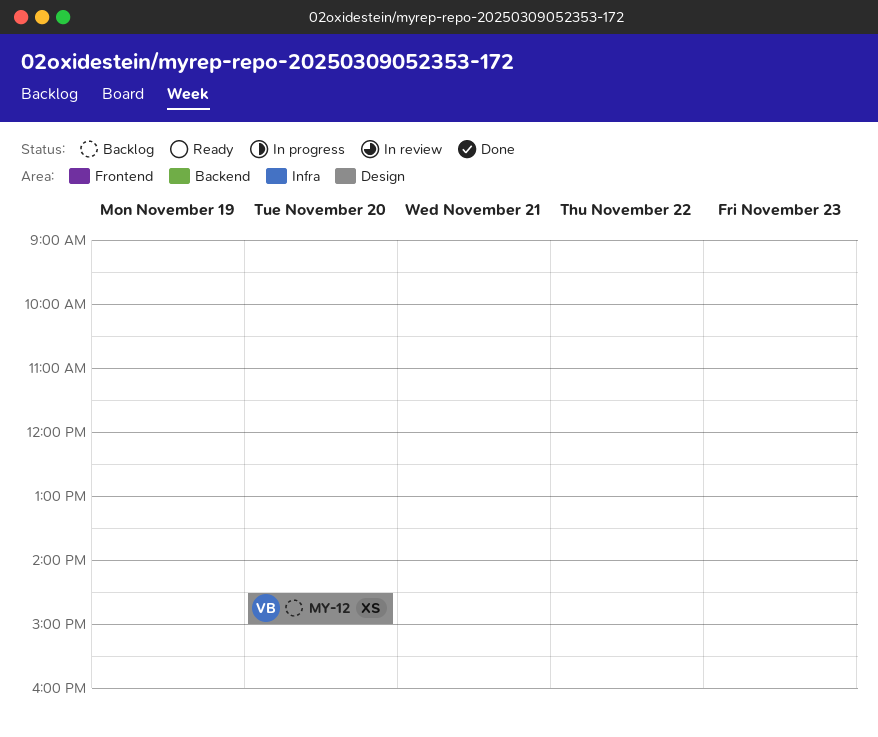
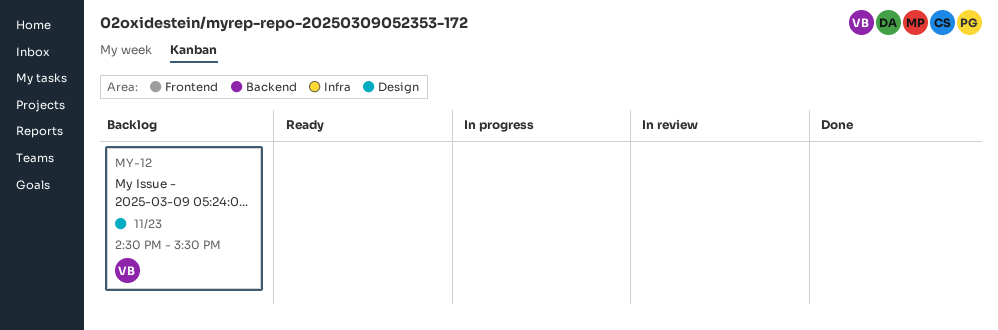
MY-12, day: Nov 20 -> Nov 23
MY-12, ends: 15:00 -> 15:30

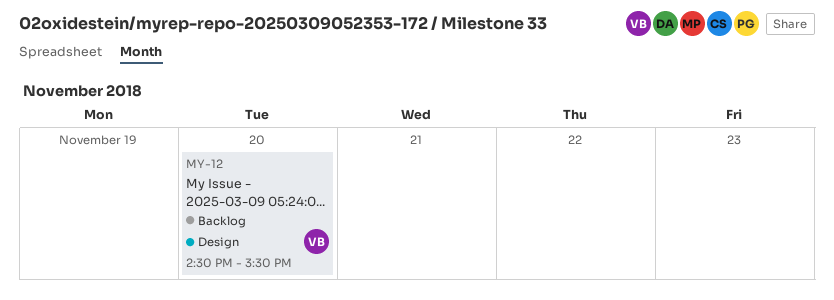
MY-12, day: Nov 23 -> Nov 20

